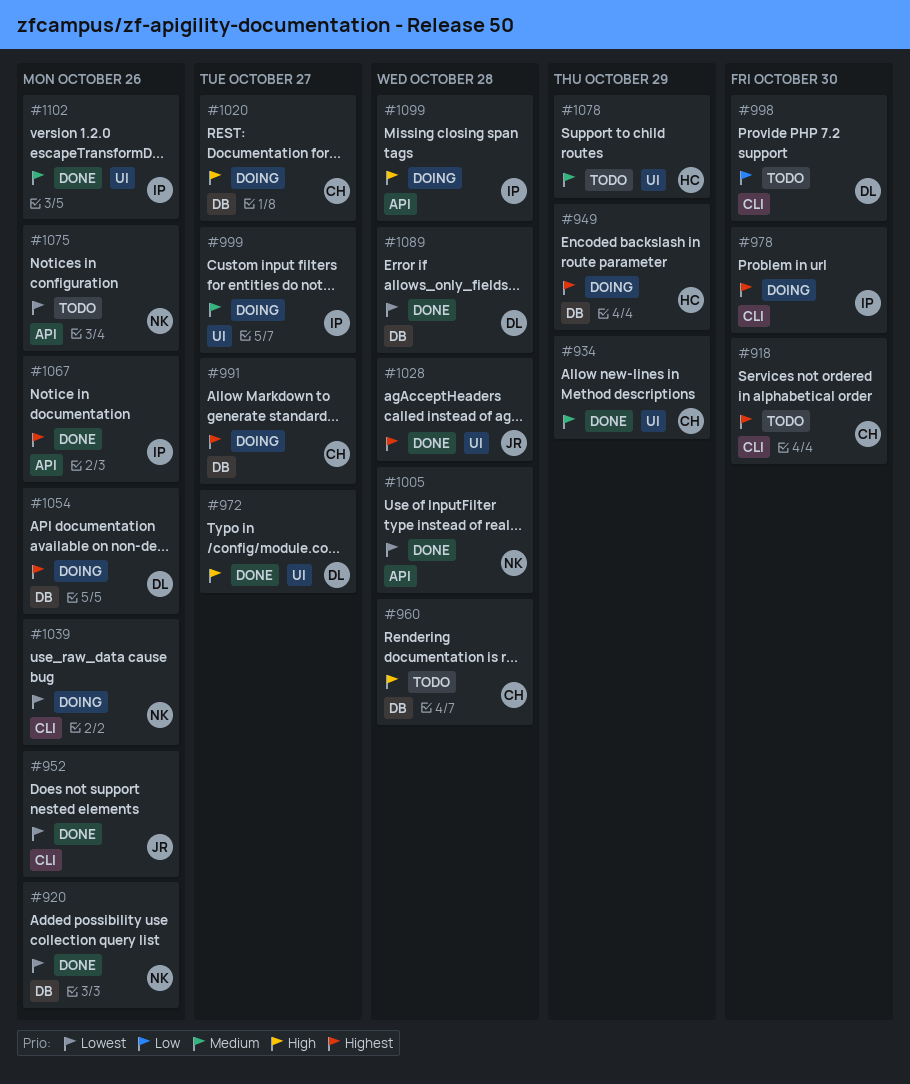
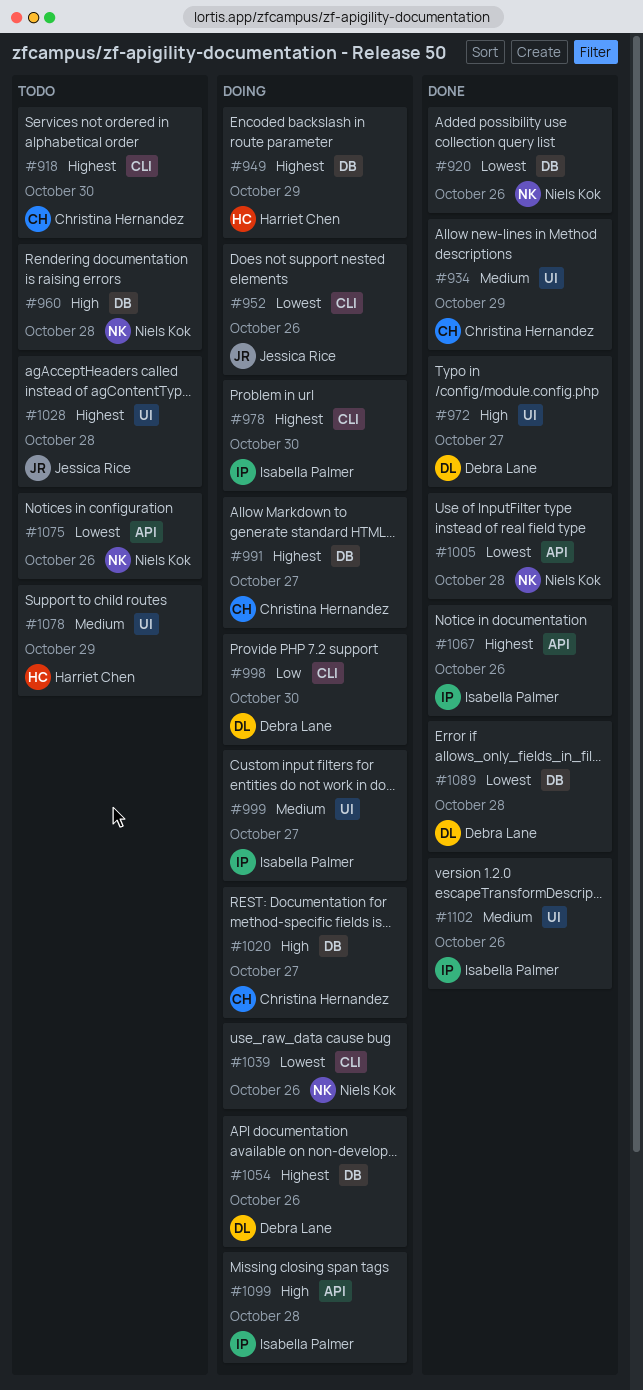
#952, status: Done -> Doing
#960, owner: Christina Hernandez -> Niels Kok
#998, status: Todo -> Doing
#1028, status: Done -> Todo

